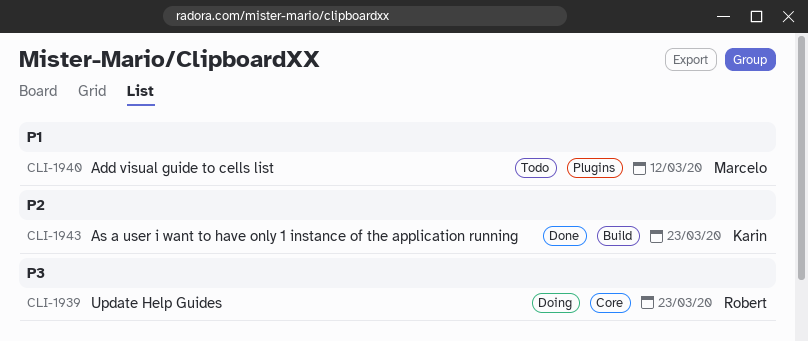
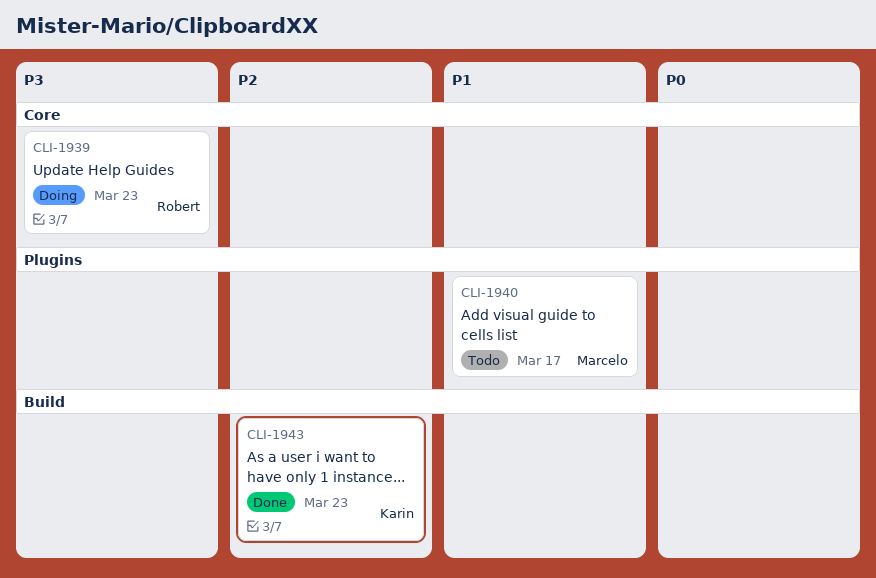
CLI-1940, due: Mar 12 -> Mar 17

